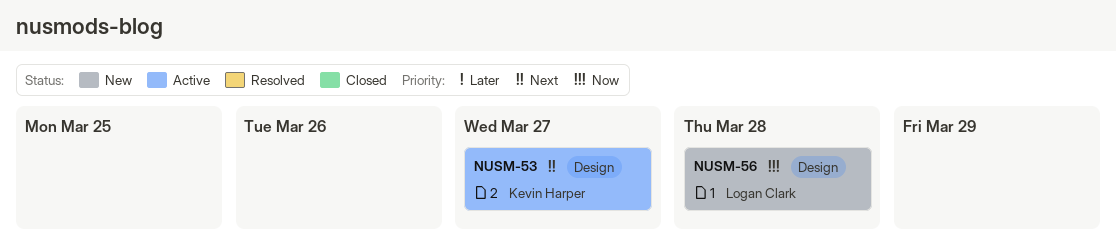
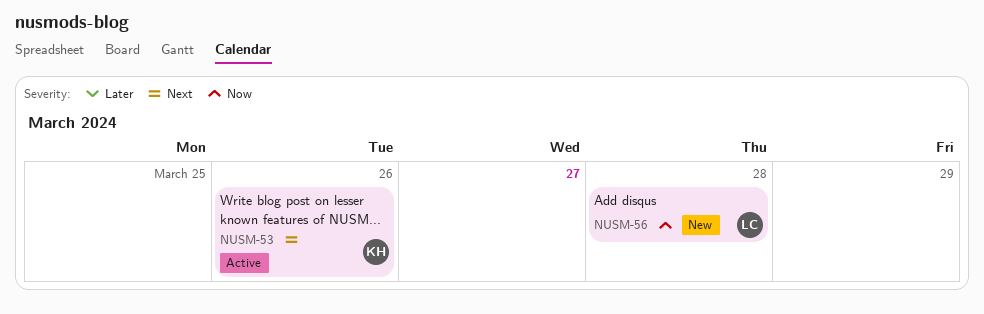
NUSM-53, due: Mar 27 -> Mar 26

